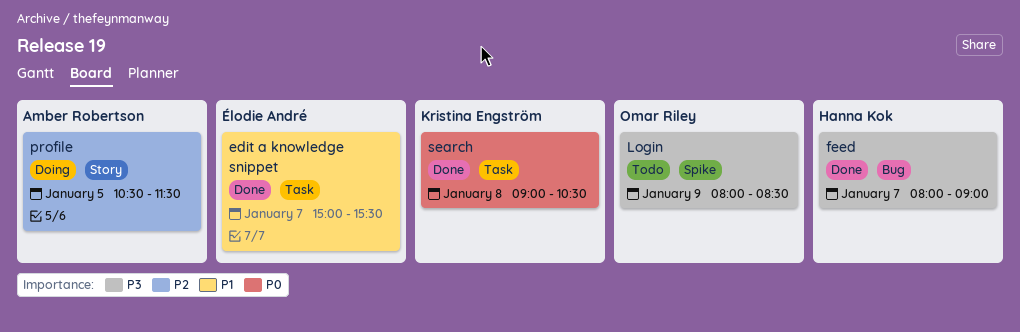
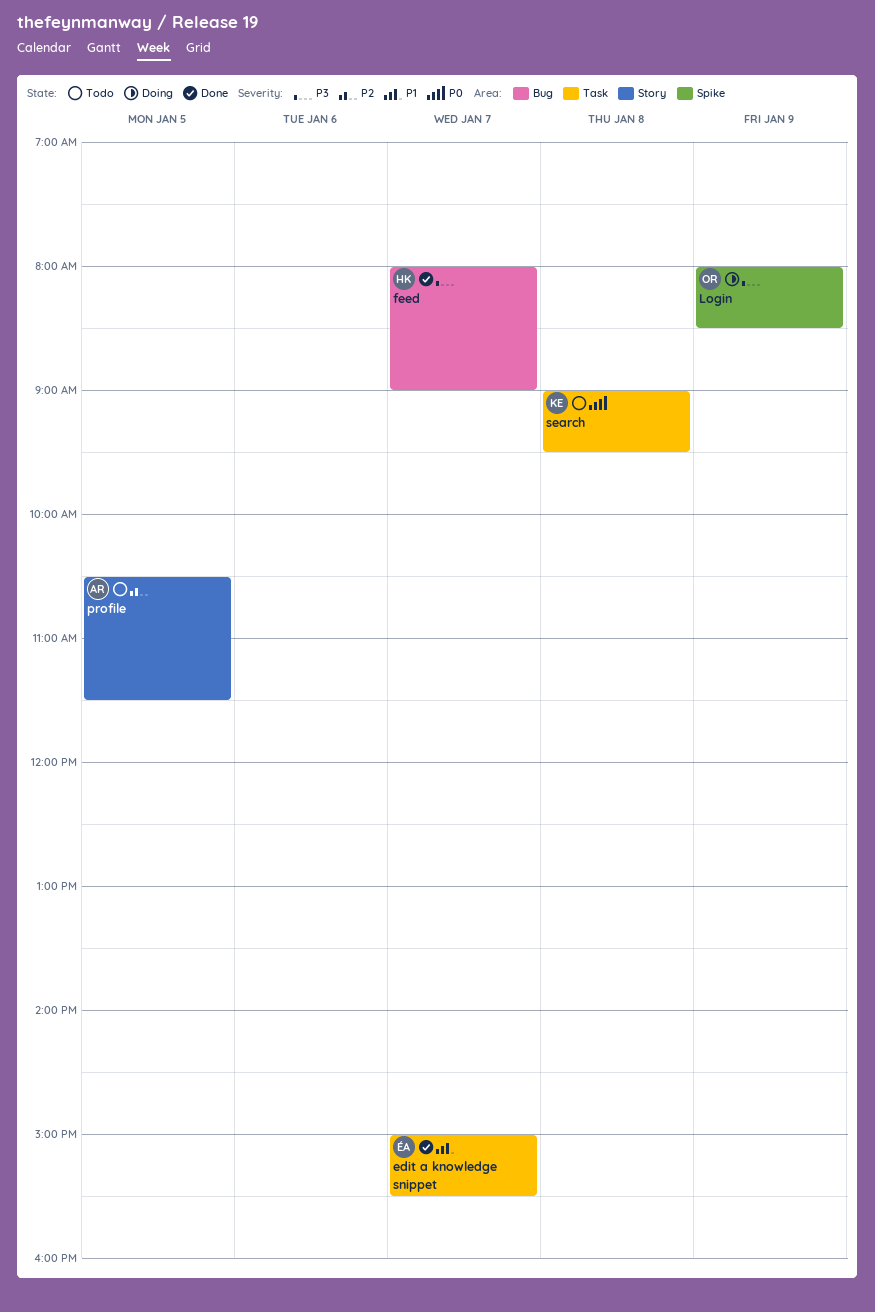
Login, status: Todo -> Doing
profile, status: Doing -> Todo
search, status: Done -> Todo
search, ends: 10:30 -> 09:30

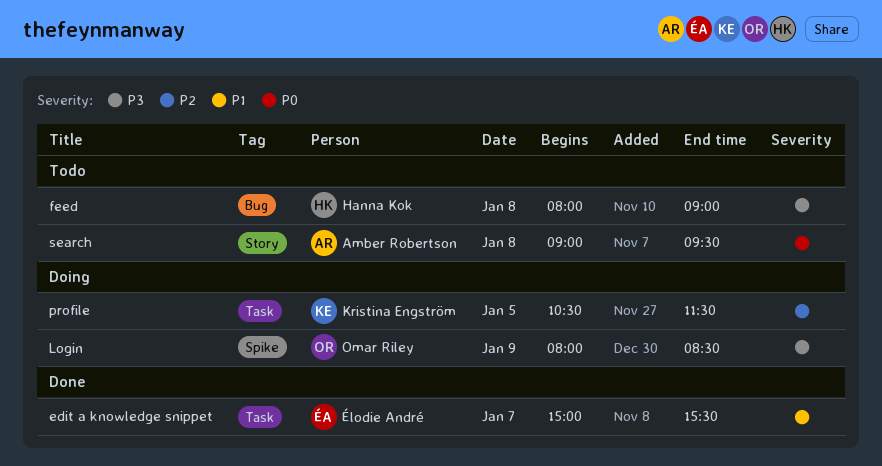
feed, status: Done -> Todo
feed, day: Jan 7 -> Jan 8
profile, status: Todo -> Doing
profile, owner: Amber Robertson -> Kristina Engström
profile, label: Story -> Task
search, owner: Kristina Engström -> Amber Robertson
search, label: Task -> Story

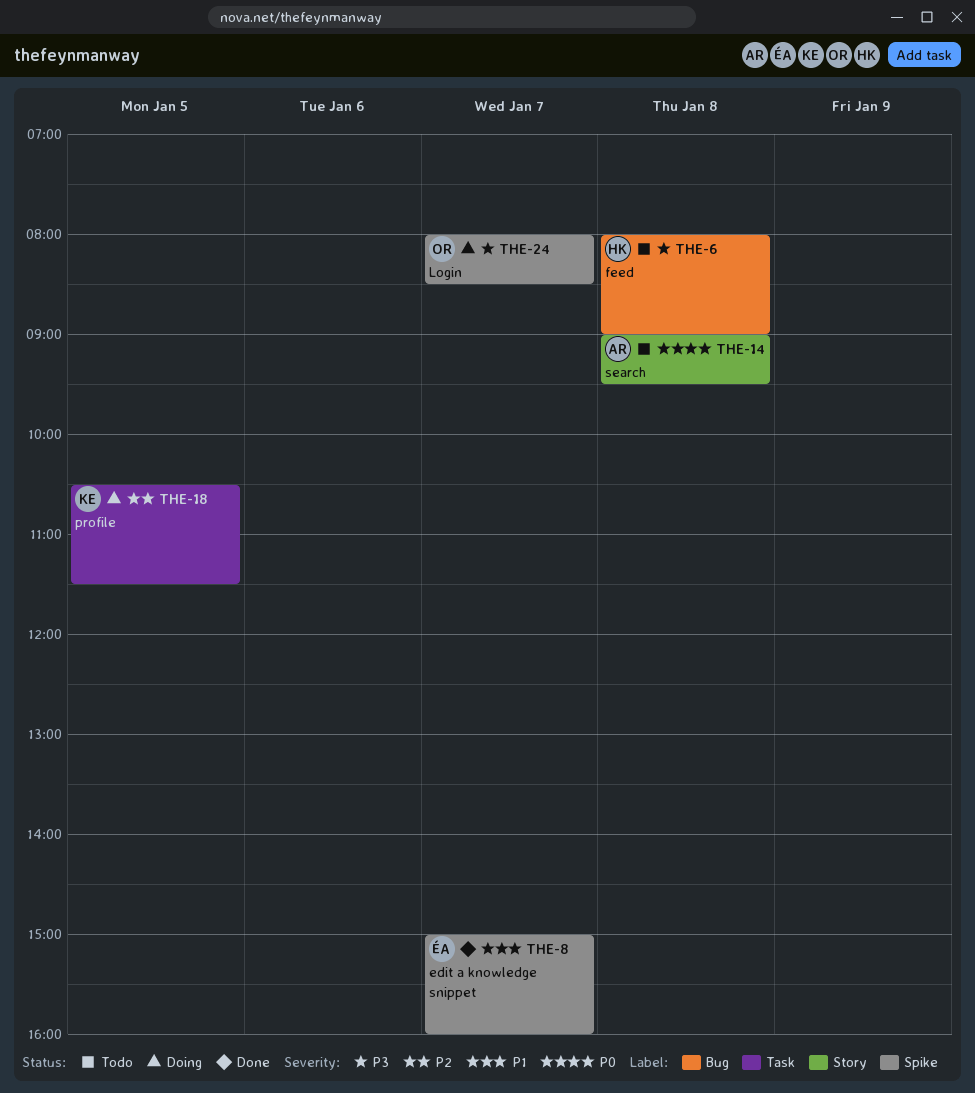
edit a knowledge snippet, label: Task -> Spike
edit a knowledge snippet, ends: 15:30 -> 16:00
Login, day: Jan 9 -> Jan 7

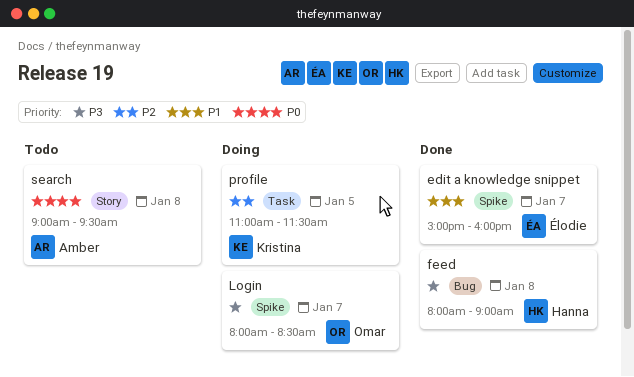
feed, status: Todo -> Done
profile, begins: 10:30 -> 11:00

